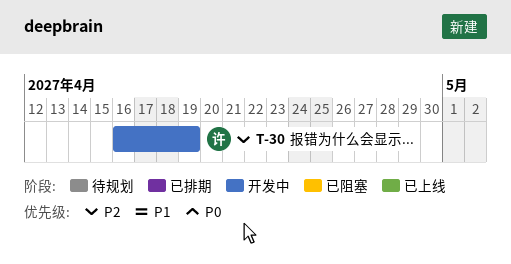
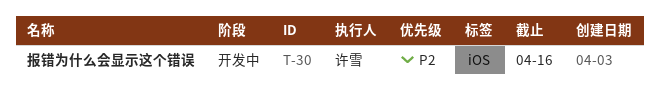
T-30, due: Apr 19 -> Apr 16

